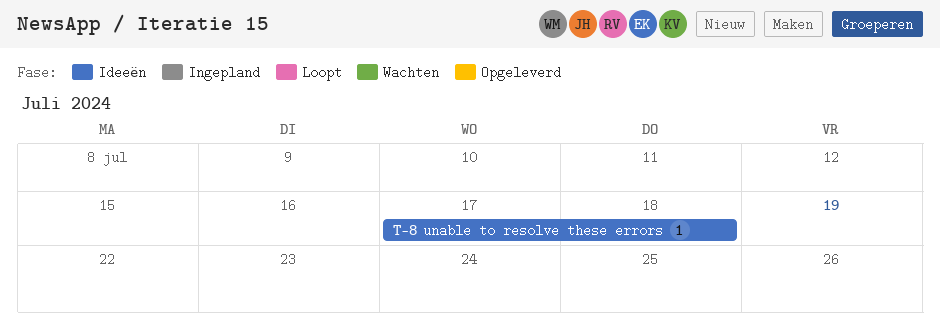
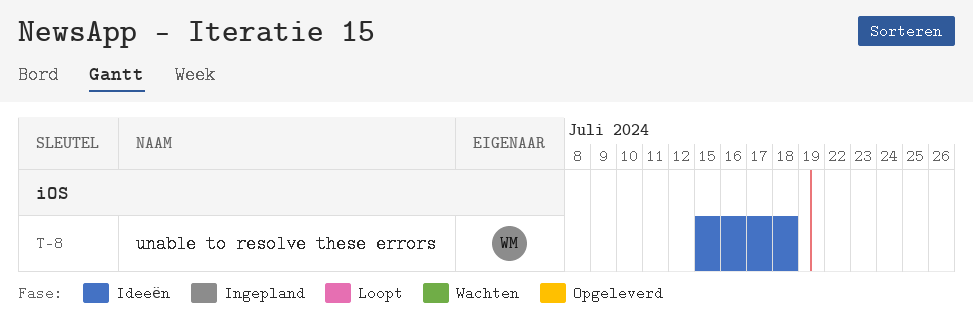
T-8, start: Jul 17 -> Jul 15

